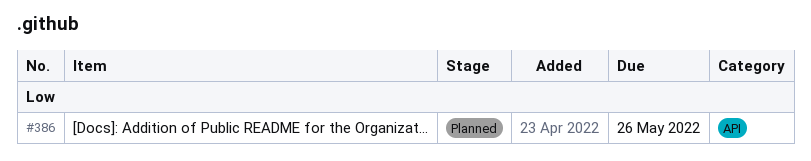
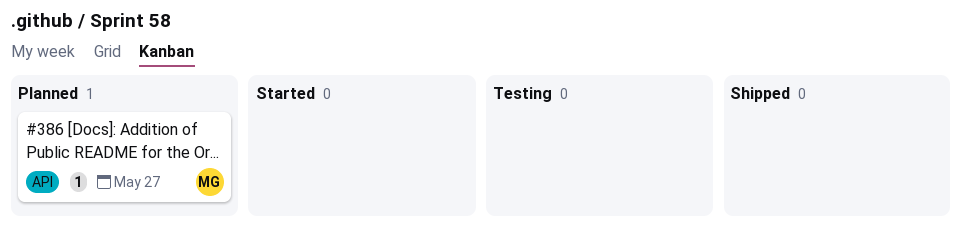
#386, due: May 26 -> May 27

